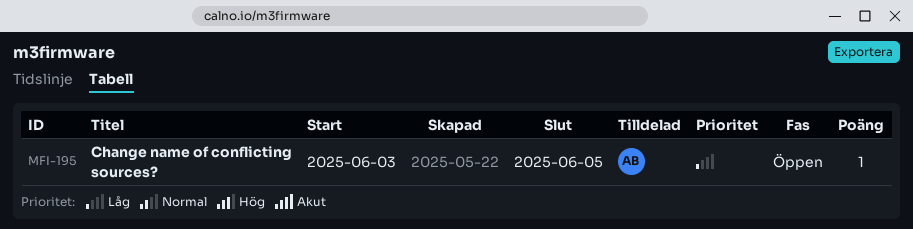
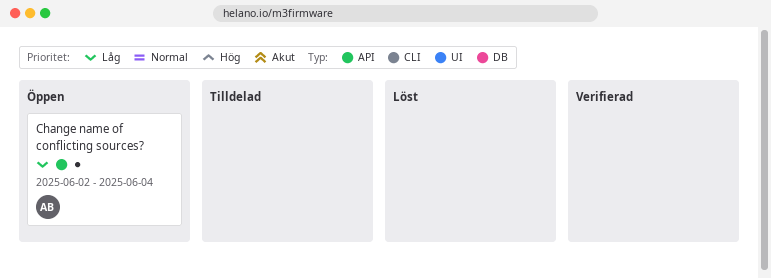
Change name of conflicting sources?, start: Jun 3 -> Jun 2
Change name of conflicting sources?, due: Jun 5 -> Jun 4

